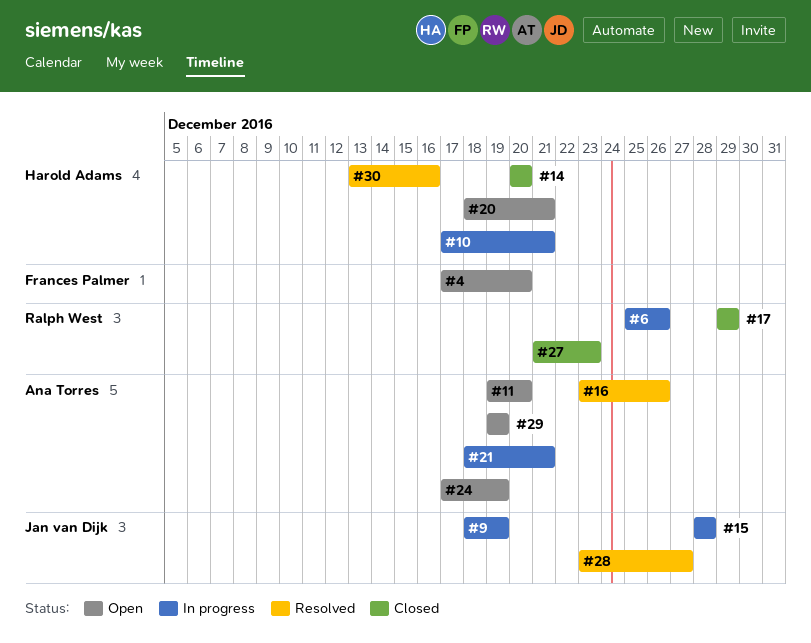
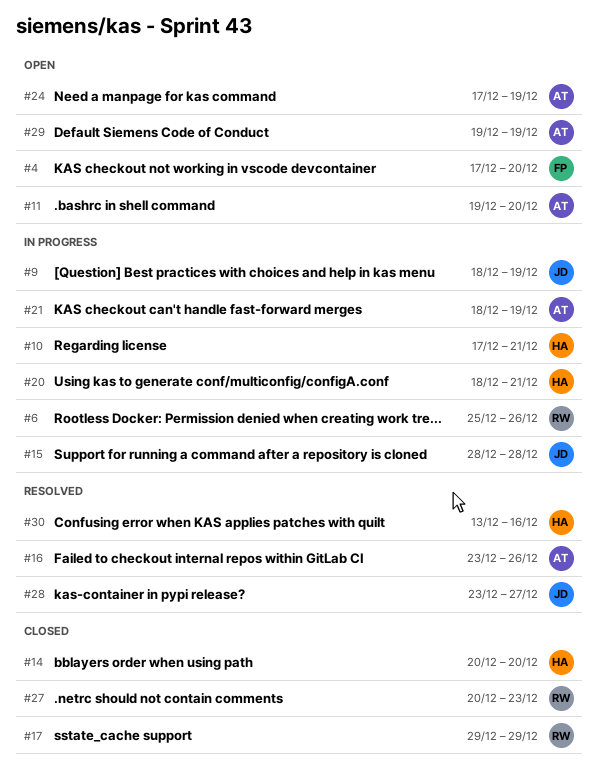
#20, status: Open -> In progress
#21, due: Dec 21 -> Dec 19
#27, start: Dec 21 -> Dec 20

